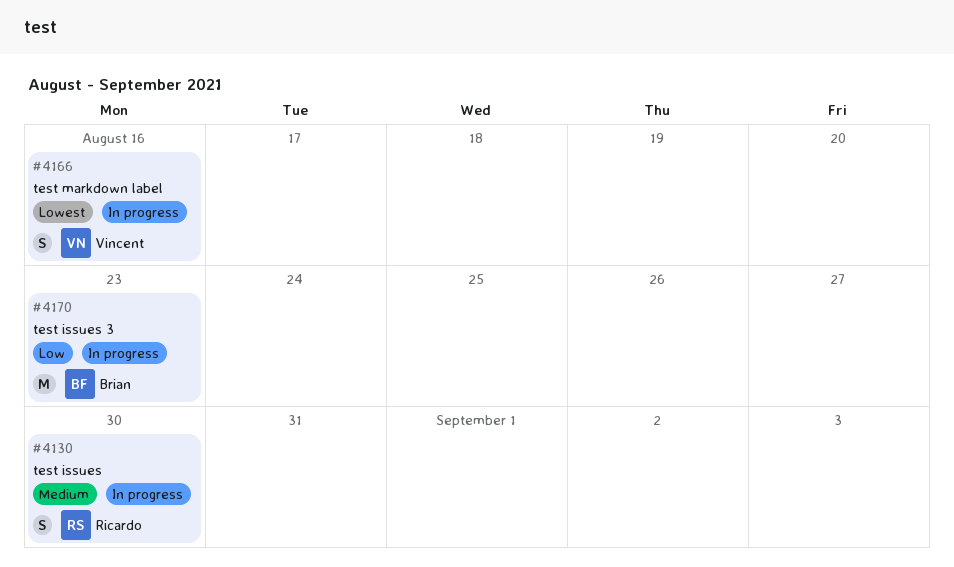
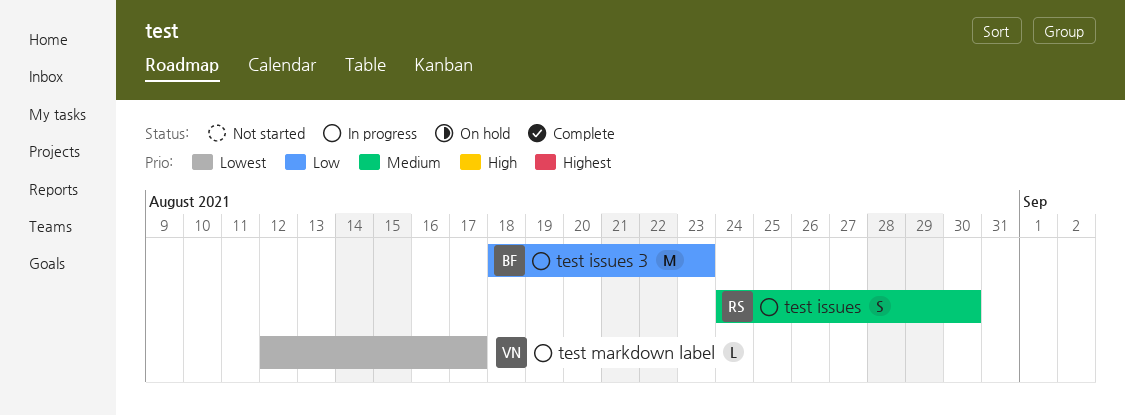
test markdown label, estimate: S -> L
test markdown label, due: Aug 16 -> Aug 17

